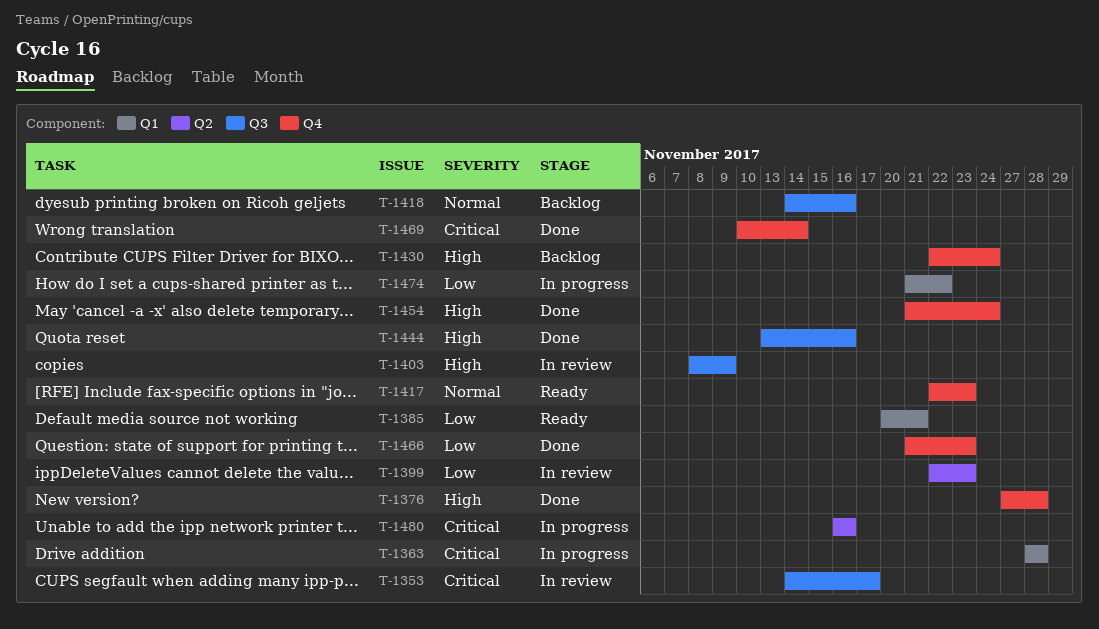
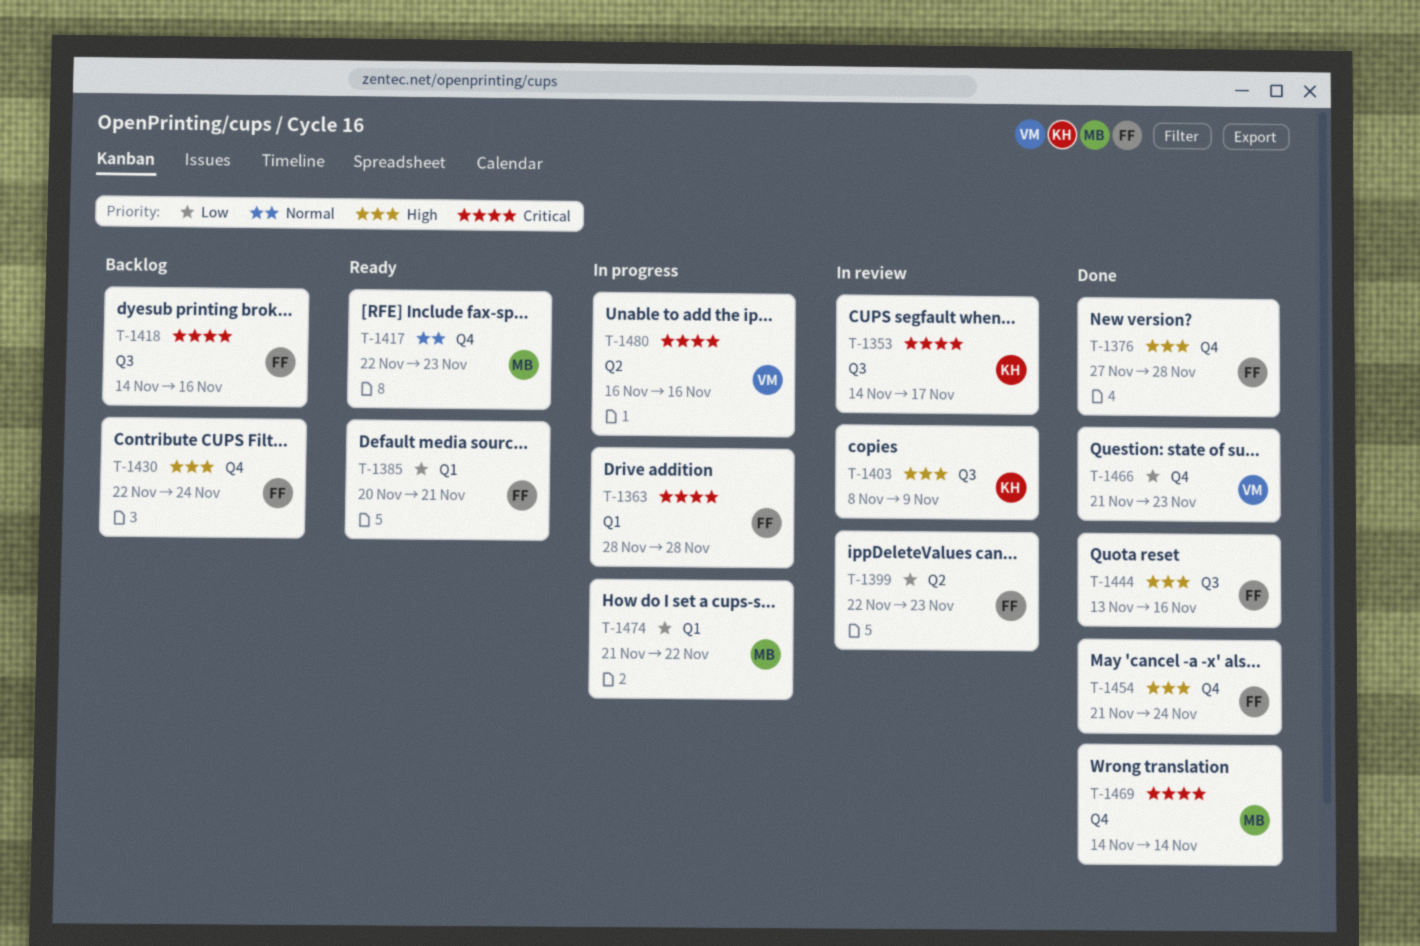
T-1418, priority: Normal -> Critical
T-1469, start: Nov 10 -> Nov 14

